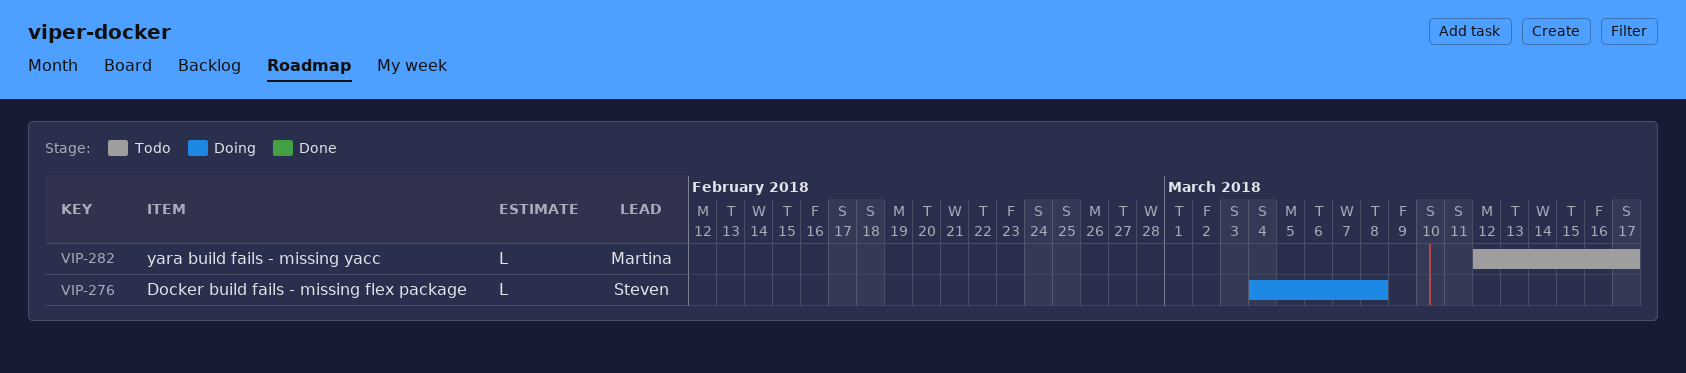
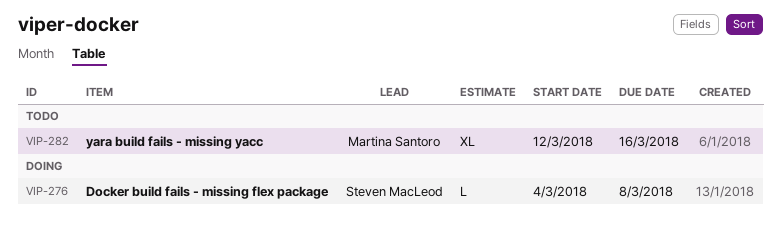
VIP-282, estimate: L -> XL
VIP-282, due: Mar 17 -> Mar 16

